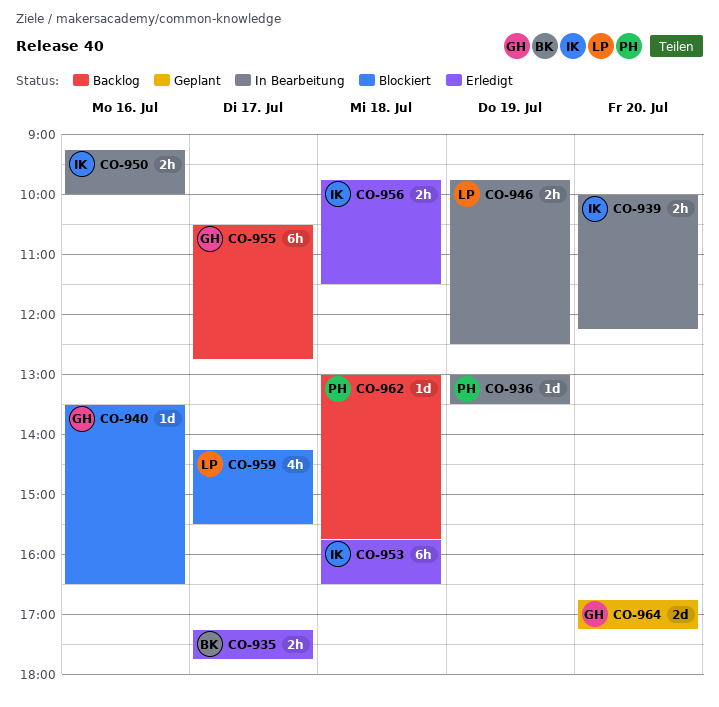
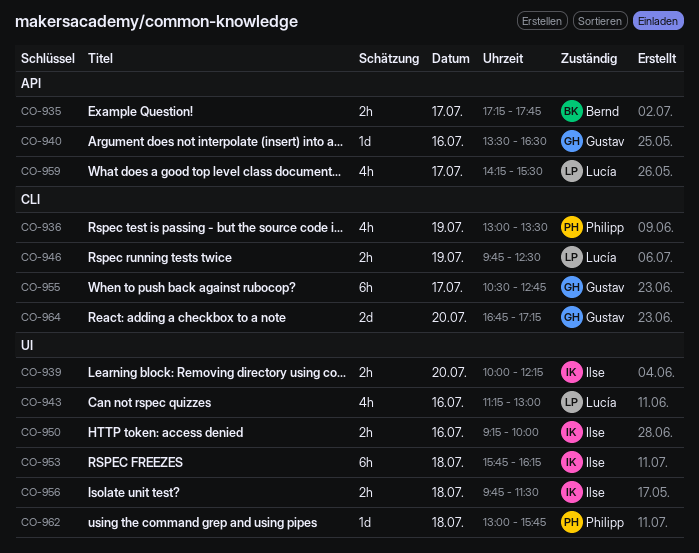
CO-936, estimate: 1d -> 4h
CO-943: none -> present
CO-953, ends: 16:30 -> 16:15

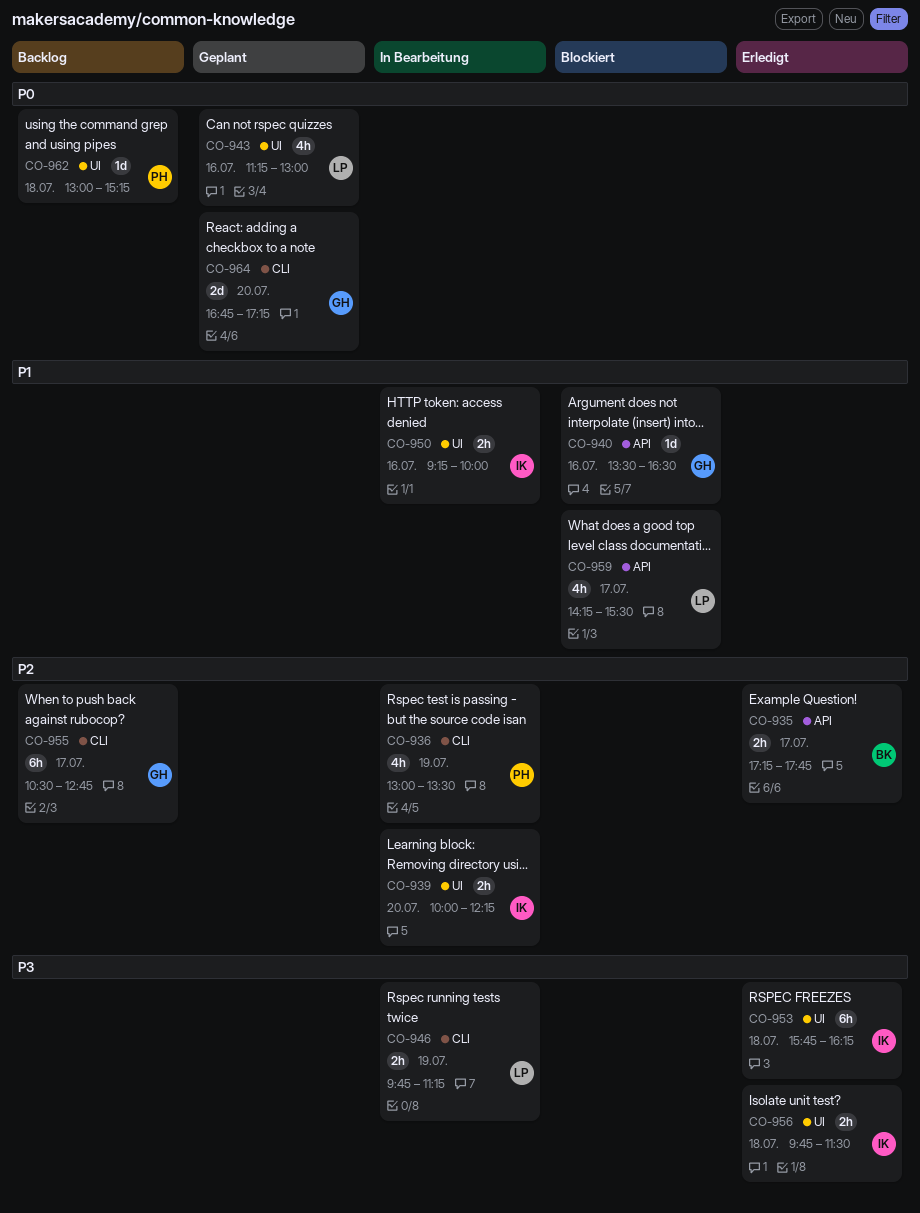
CO-946, ends: 12:30 -> 11:15
CO-962, ends: 15:45 -> 15:15

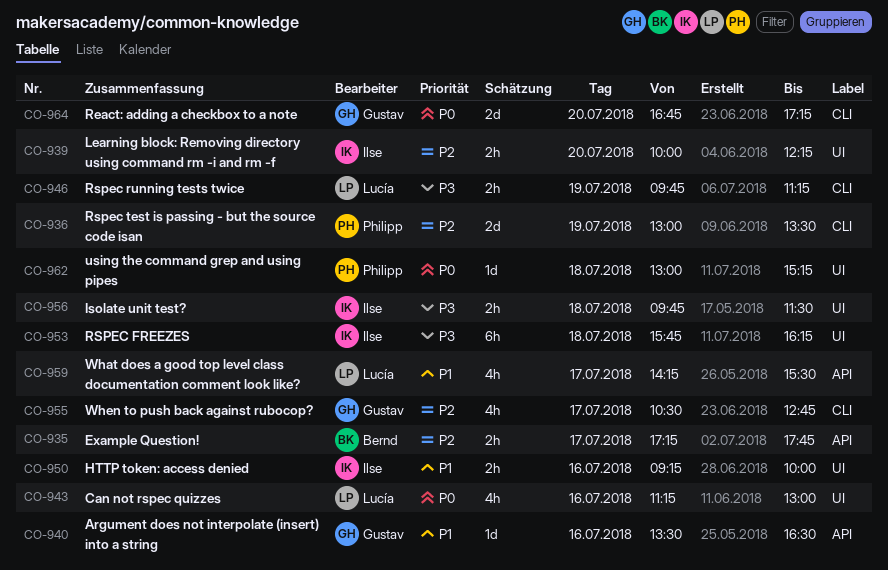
CO-936, estimate: 4h -> 2d
CO-955, estimate: 6h -> 4h

